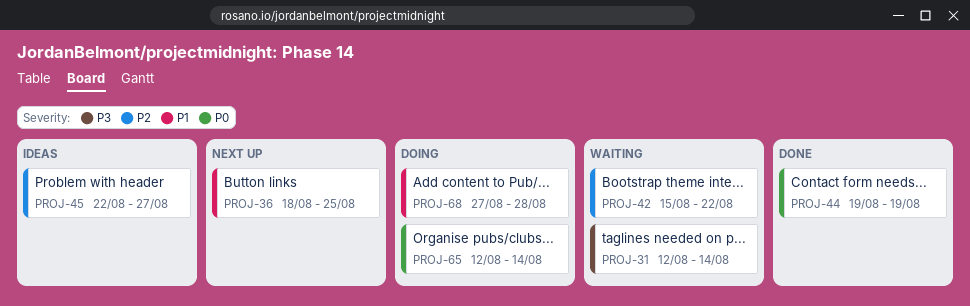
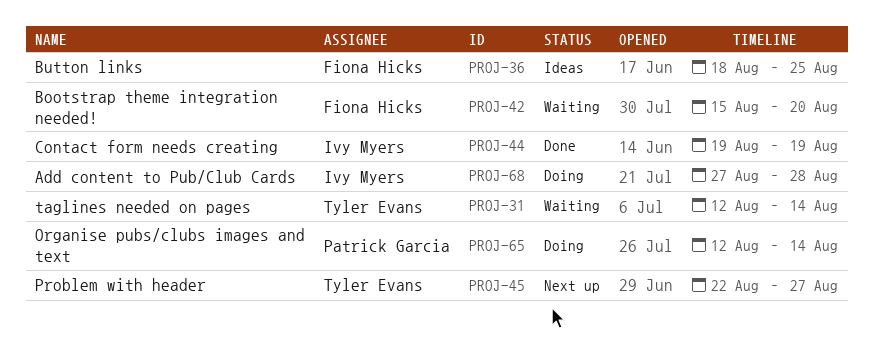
PROJ-36, status: Next up -> Ideas
PROJ-42, due: Aug 22 -> Aug 20
PROJ-45, status: Ideas -> Next up

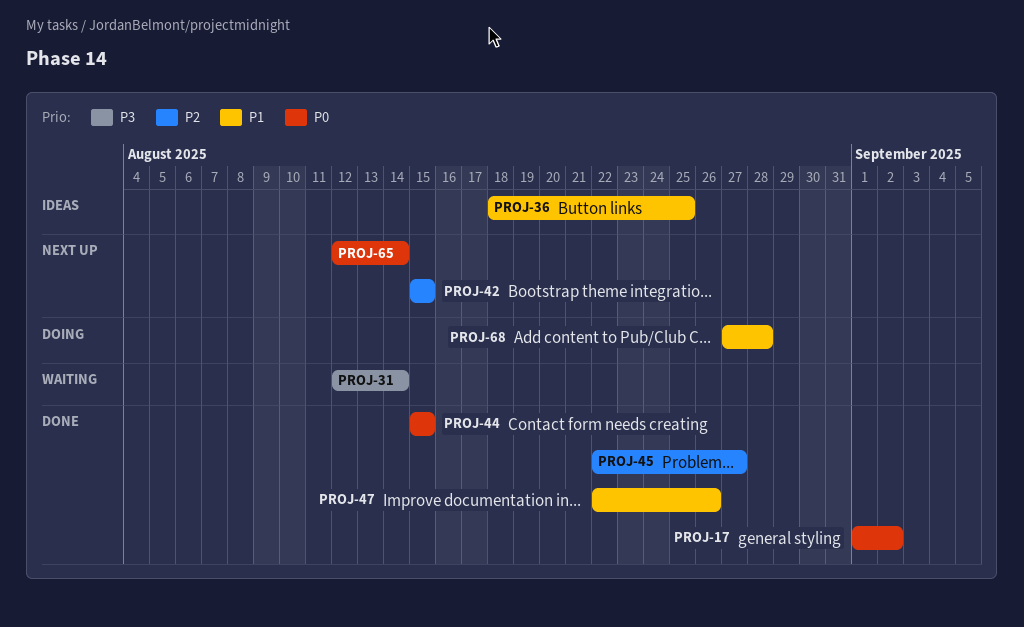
PROJ-17: none -> present
PROJ-42, status: Waiting -> Next up
PROJ-42, due: Aug 20 -> Aug 15
PROJ-44, start: Aug 19 -> Aug 15
PROJ-44, due: Aug 19 -> Aug 15
PROJ-45, status: Next up -> Done
PROJ-47: none -> present
PROJ-65, status: Doing -> Next up

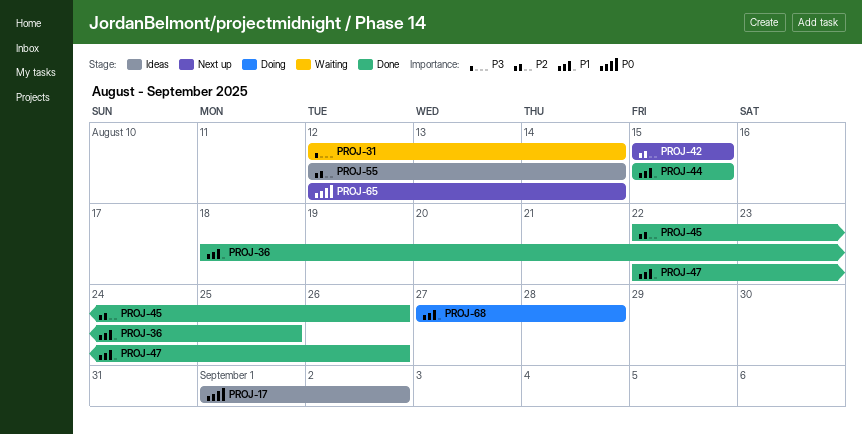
PROJ-17, status: Done -> Ideas
PROJ-36, status: Ideas -> Done
PROJ-44, priority: P0 -> P1
PROJ-45, due: Aug 27 -> Aug 26
PROJ-55: none -> present

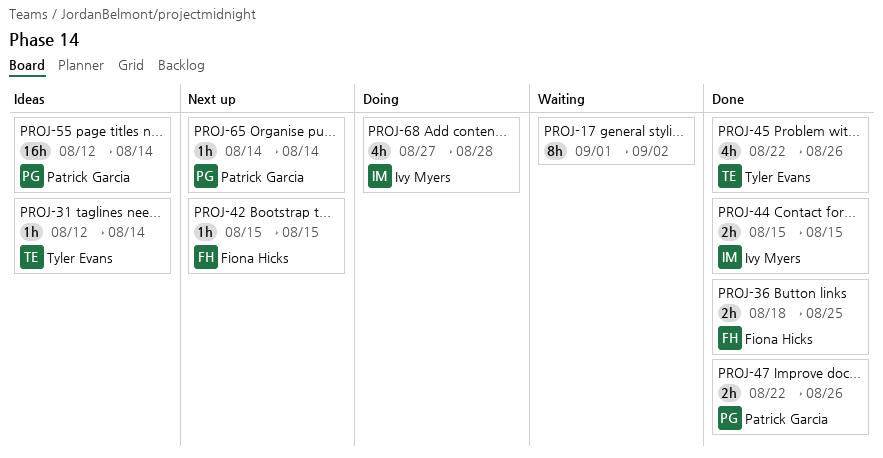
PROJ-17, status: Ideas -> Waiting
PROJ-31, status: Waiting -> Ideas
PROJ-65, start: Aug 12 -> Aug 14

